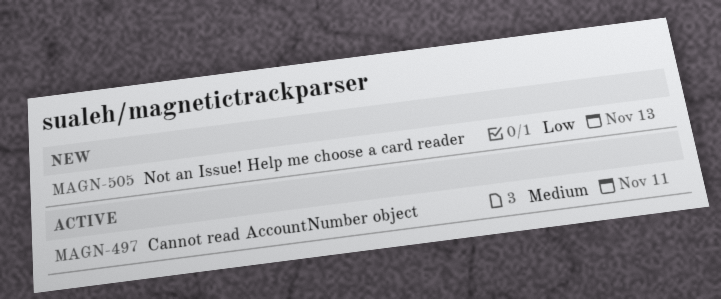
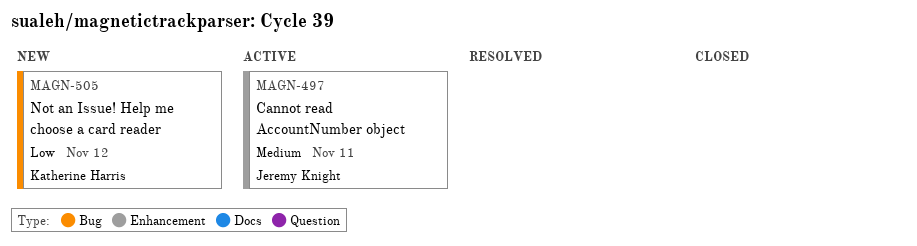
MAGN-505, due: Nov 13 -> Nov 12

